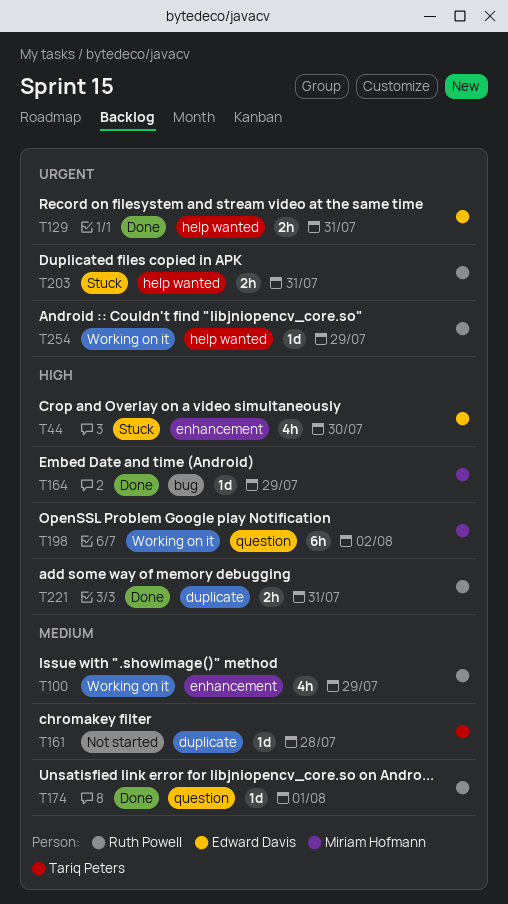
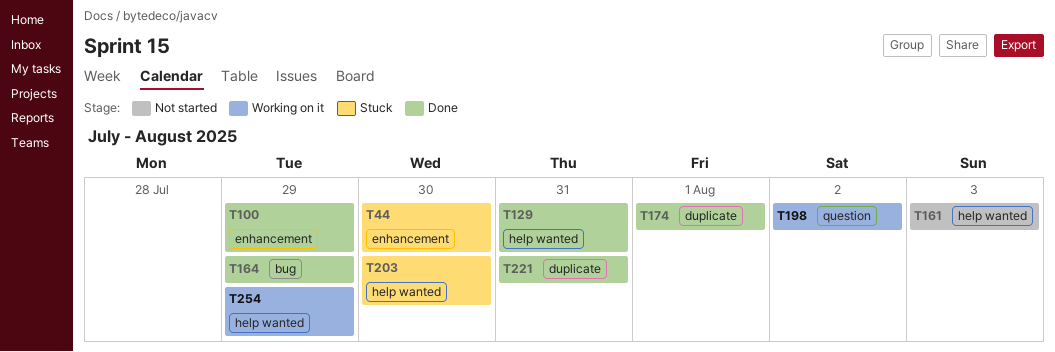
T100, status: Working on it -> Done
T161, label: duplicate -> help wanted
T161, due: Jul 28 -> Aug 3
T174, label: question -> duplicate
T203, due: Jul 31 -> Jul 30

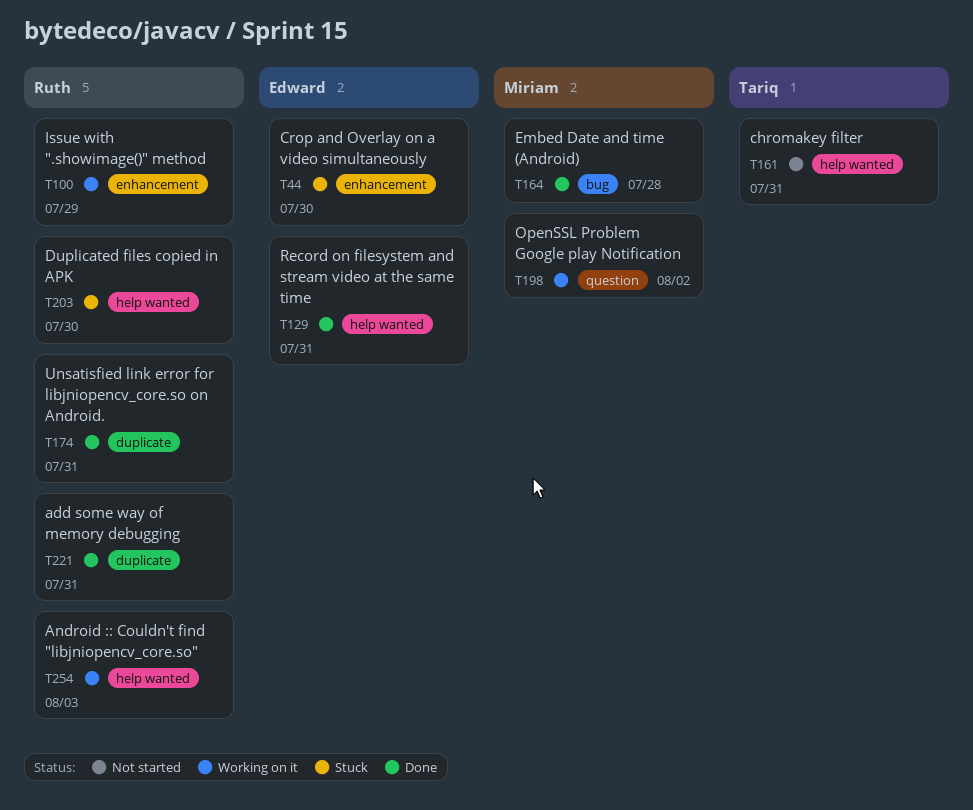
T100, status: Done -> Working on it
T161, due: Aug 3 -> Jul 31
T164, due: Jul 29 -> Jul 28
T174, due: Aug 1 -> Jul 31
T254, due: Jul 29 -> Aug 3

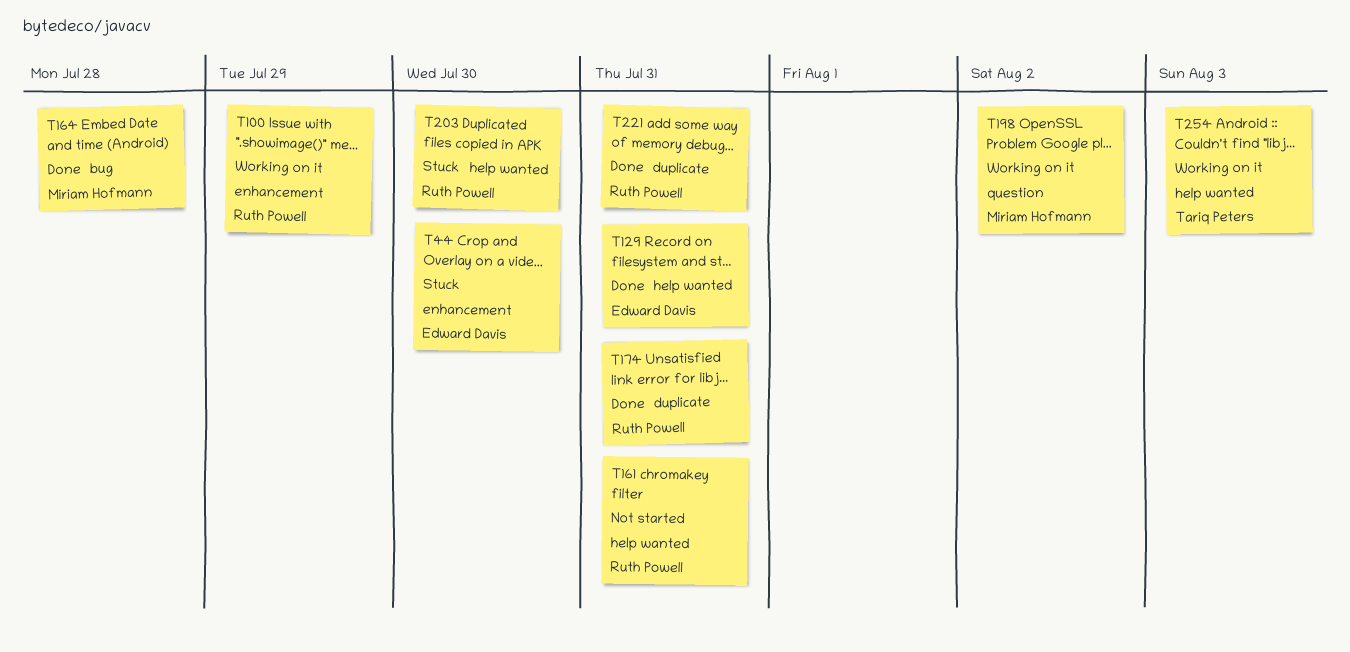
T161, owner: Tariq Peters -> Ruth Powell
T254, owner: Ruth Powell -> Tariq Peters

